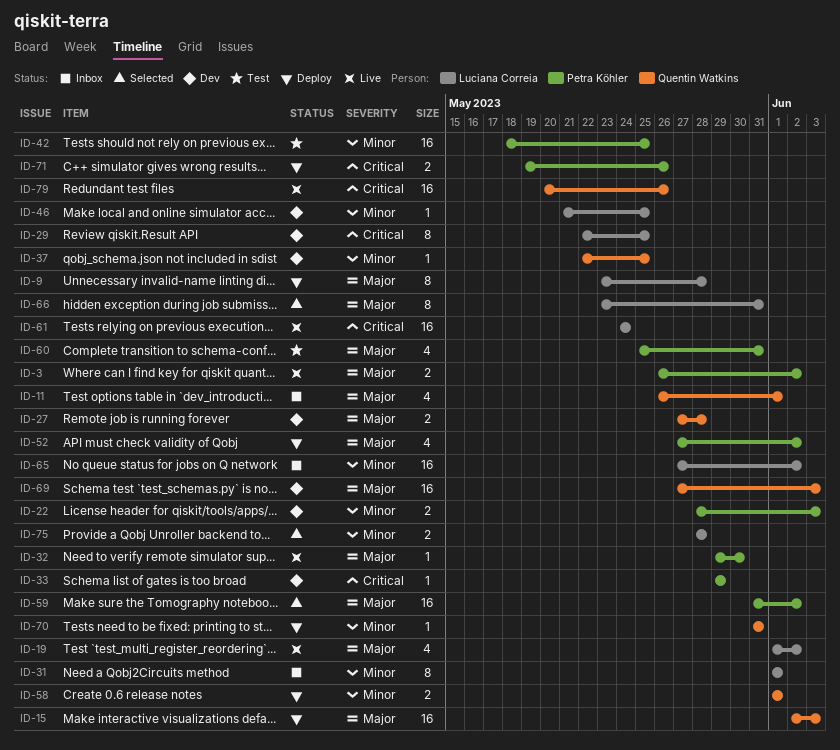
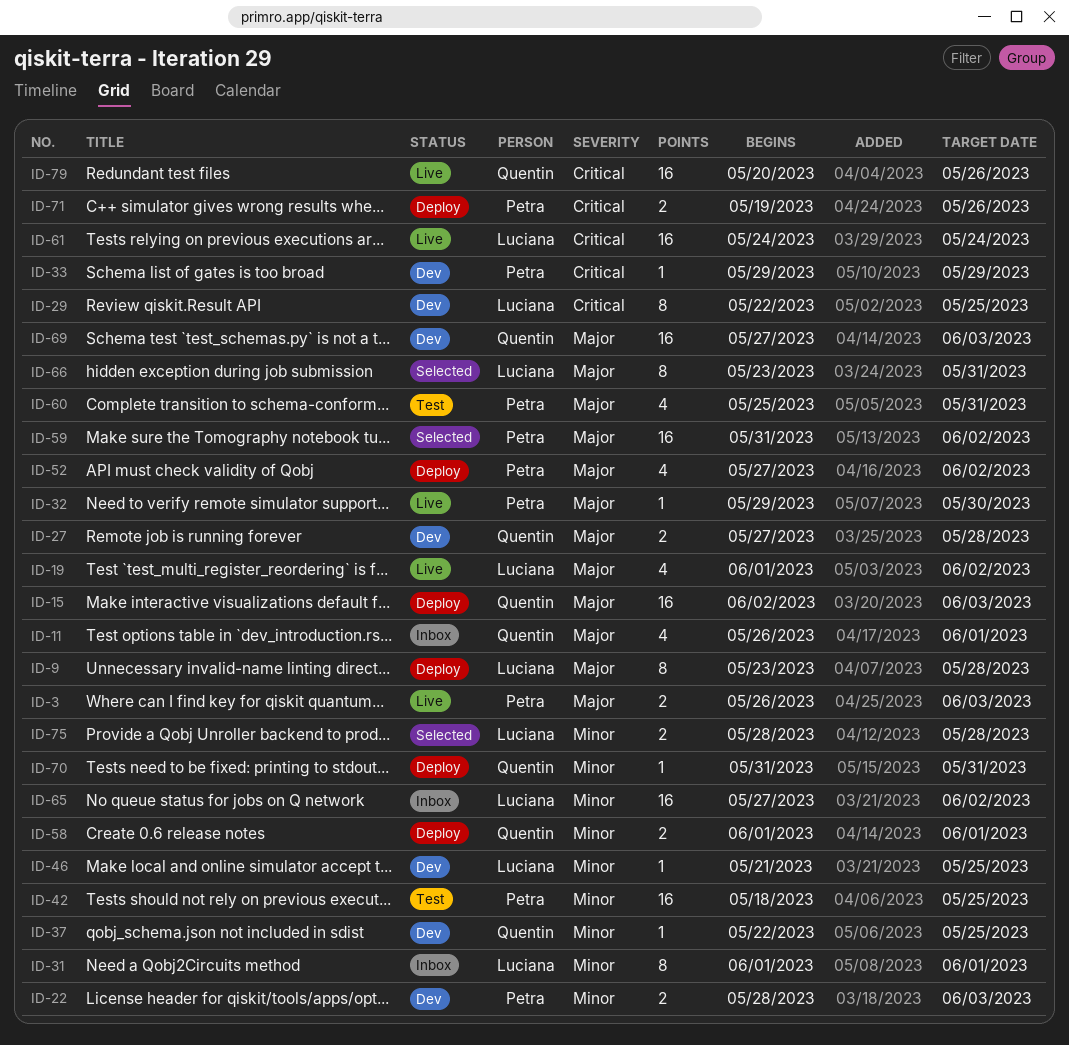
ID-3, due: Jun 2 -> Jun 3

